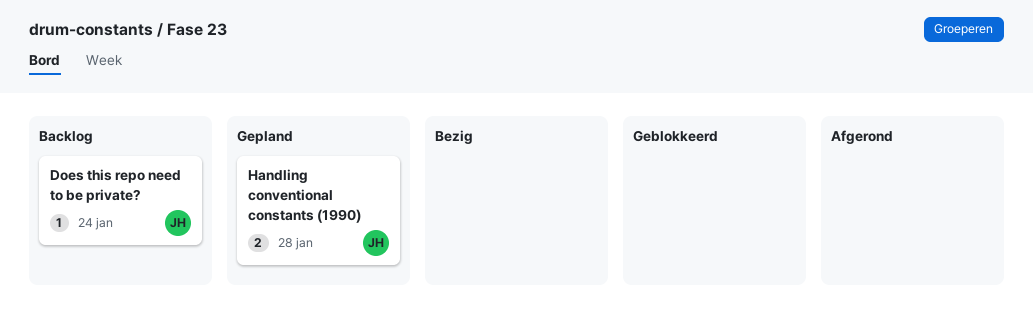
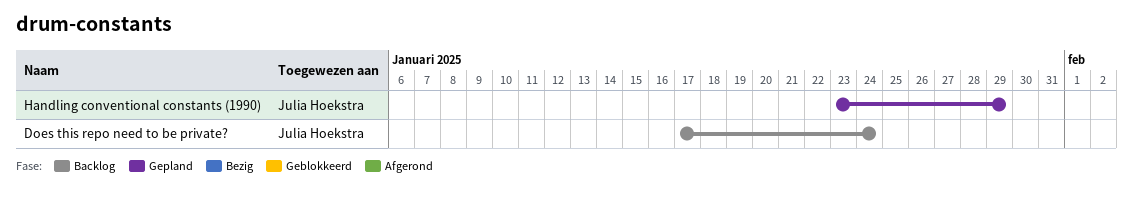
Handling conventional constants (1990), due: Jan 28 -> Jan 29

